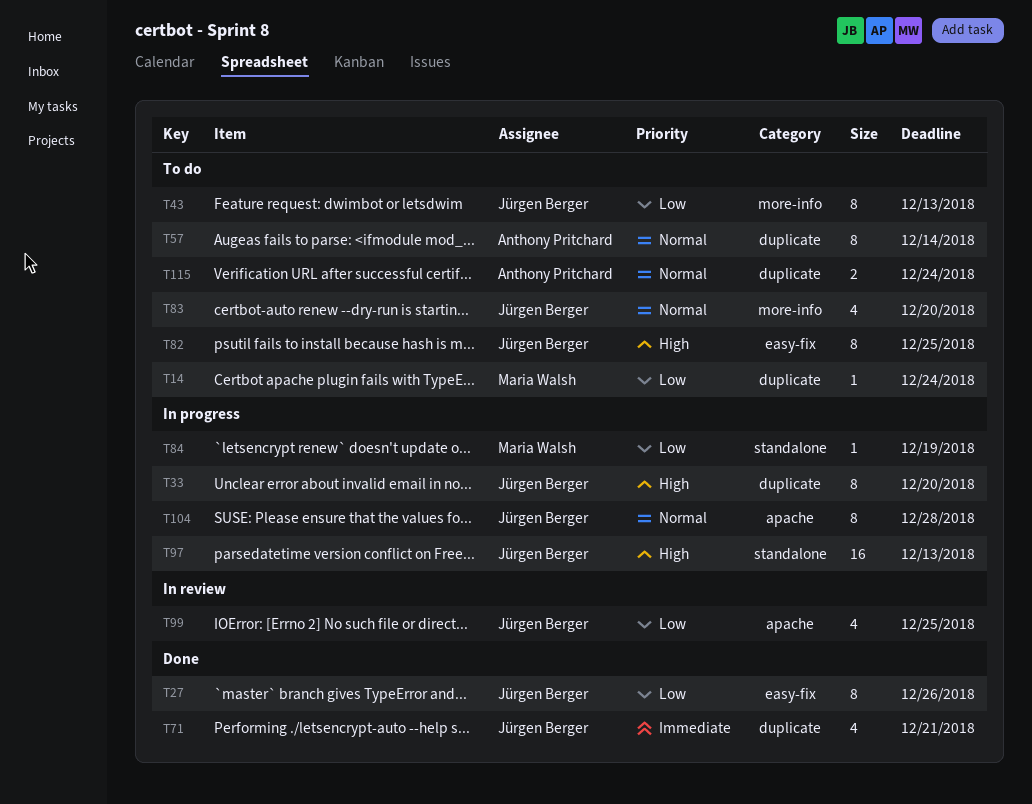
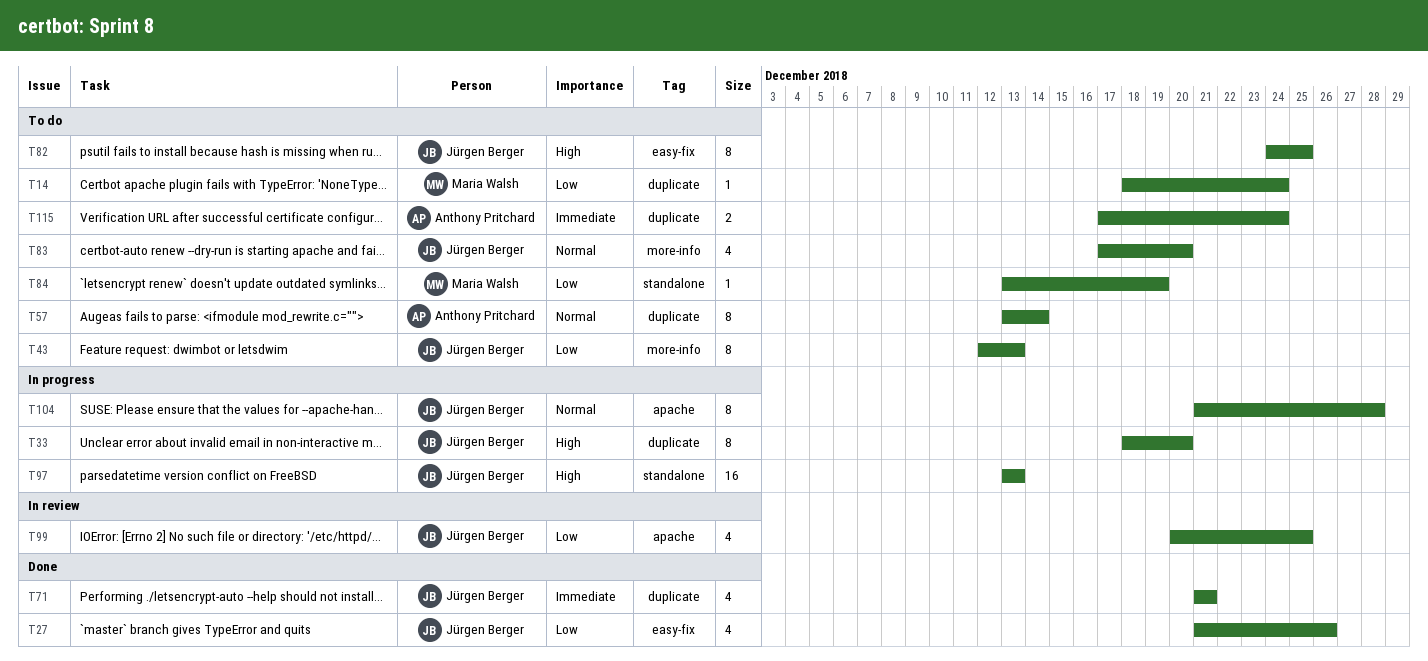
T27, estimate: 8 -> 4
T84, status: In progress -> To do
T115, priority: Normal -> Immediate

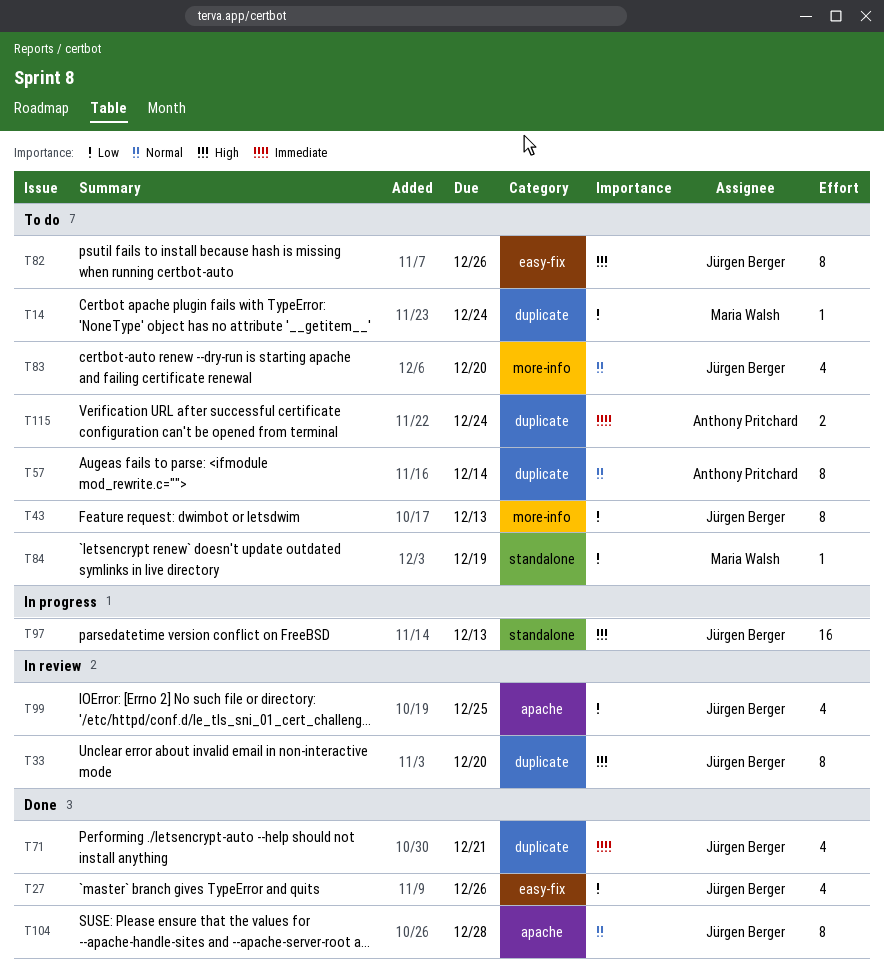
T33, status: In progress -> In review
T82, due: Dec 25 -> Dec 26
T104, status: In progress -> Done

